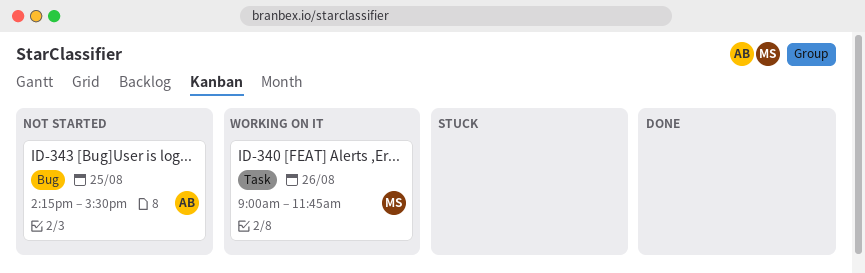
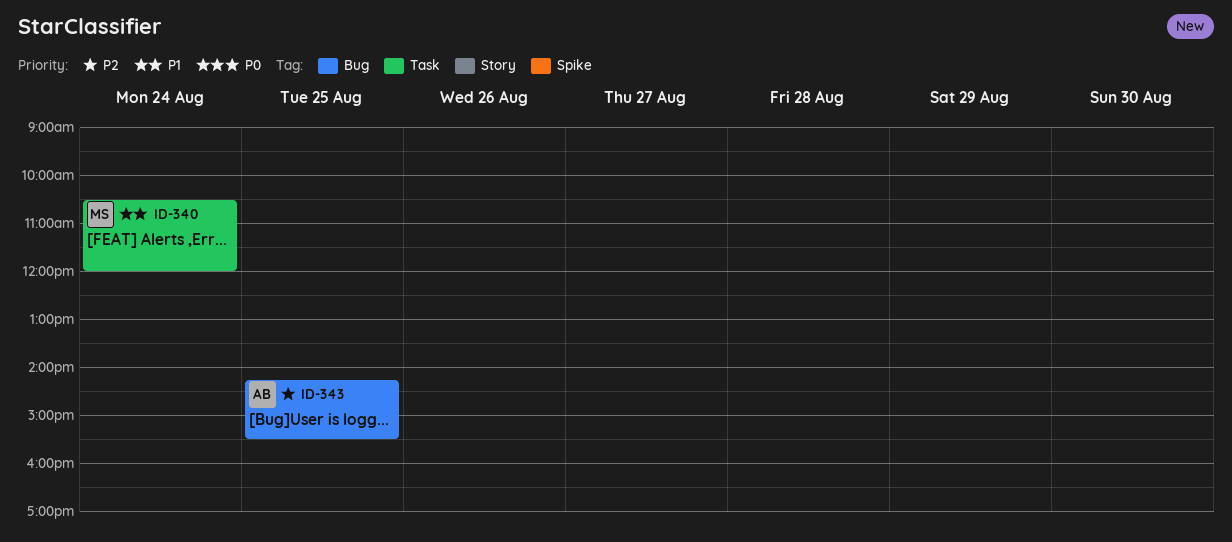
ID-340, day: Aug 26 -> Aug 24
ID-340, begins: 09:00 -> 10:30
ID-340, ends: 11:45 -> 12:00

